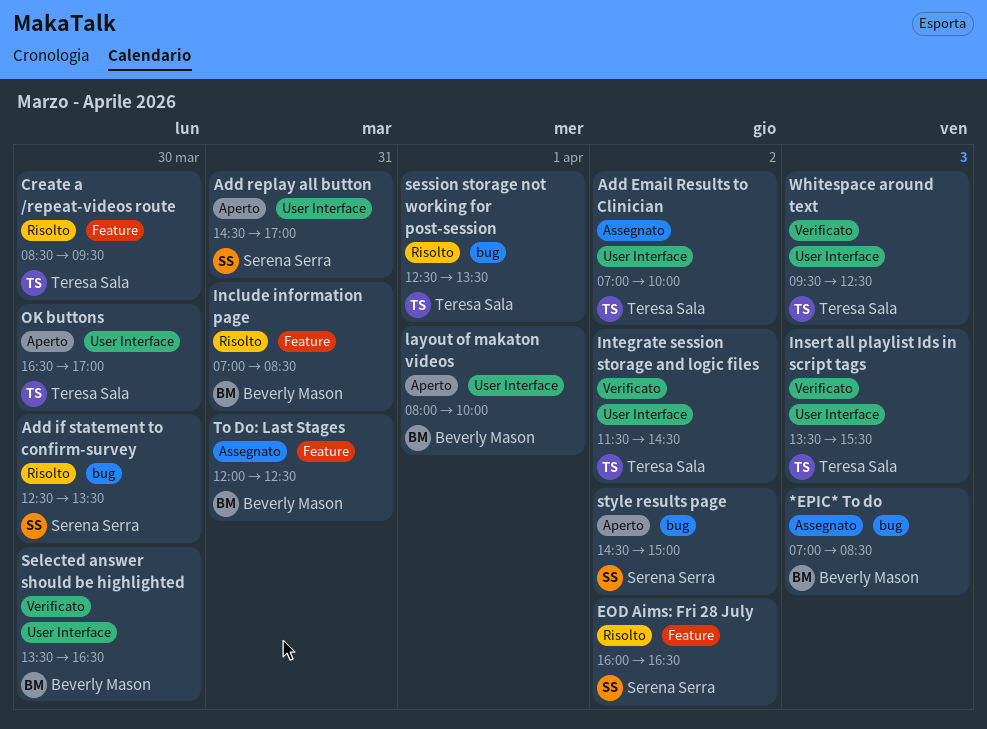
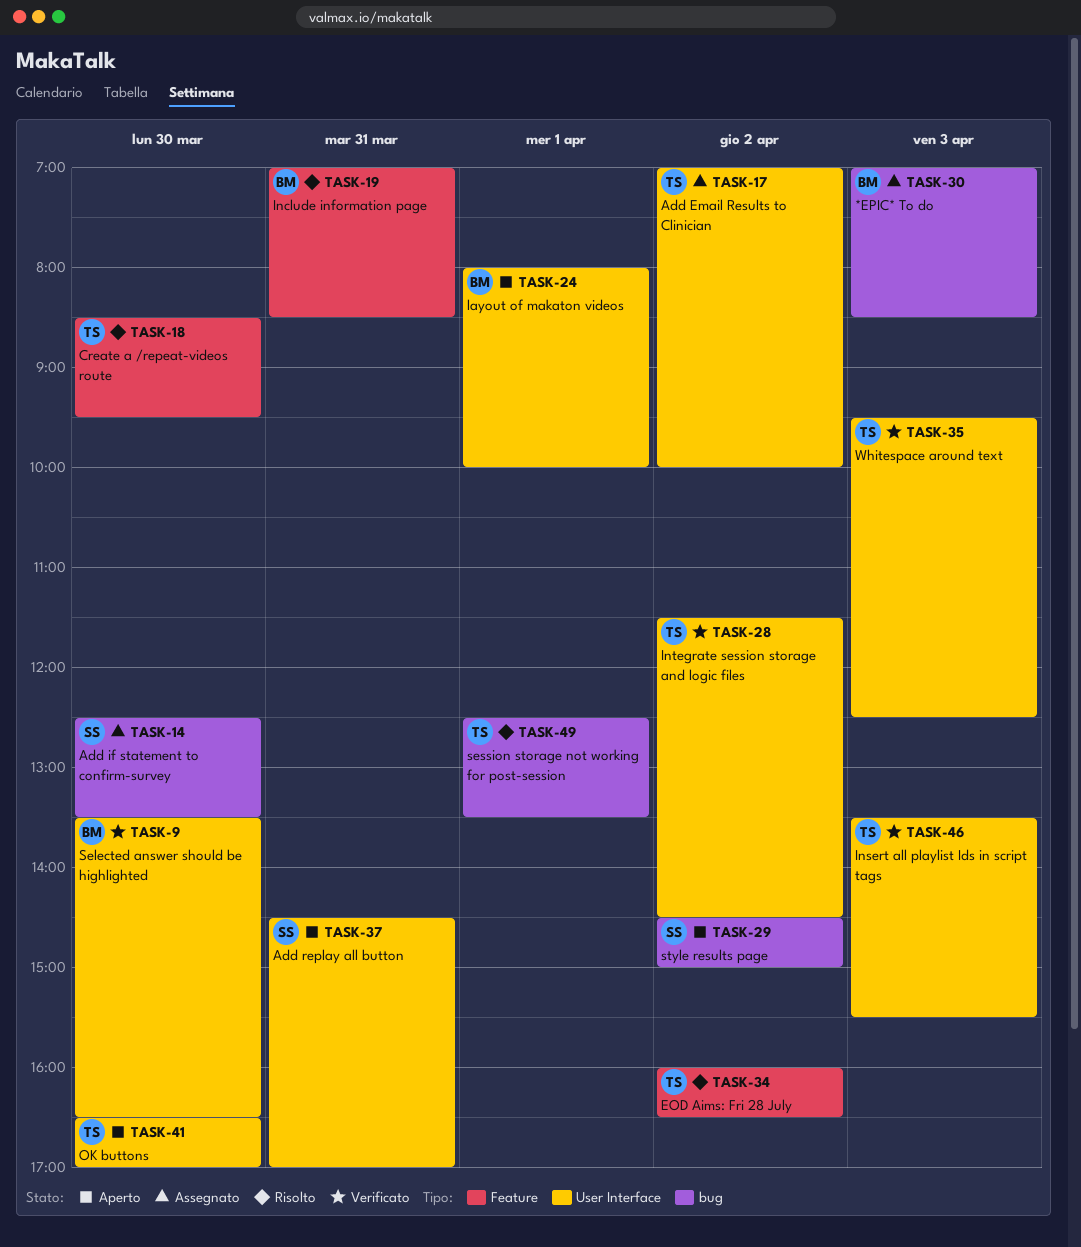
Add if statement to confirm-survey, status: Risolto -> Assegnato
EOD Aims: Fri 28 July, owner: Serena Serra -> Teresa Sala
To Do: Last Stages: present -> none

